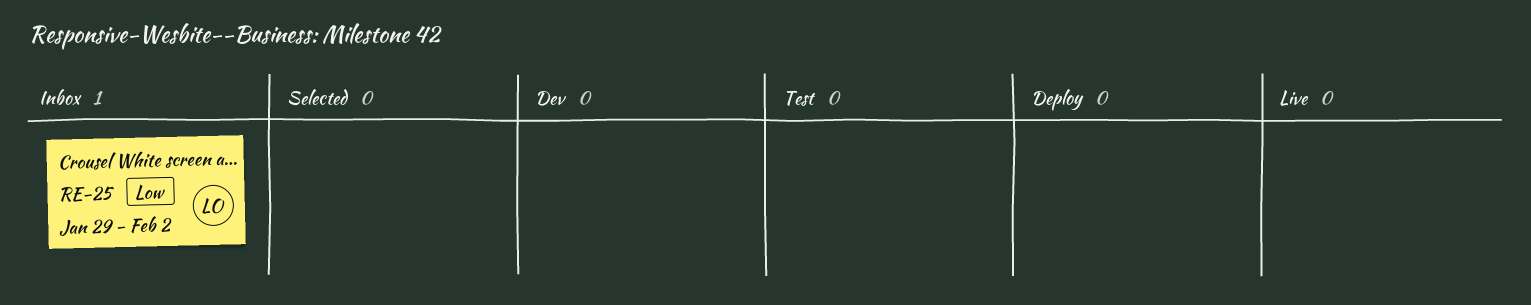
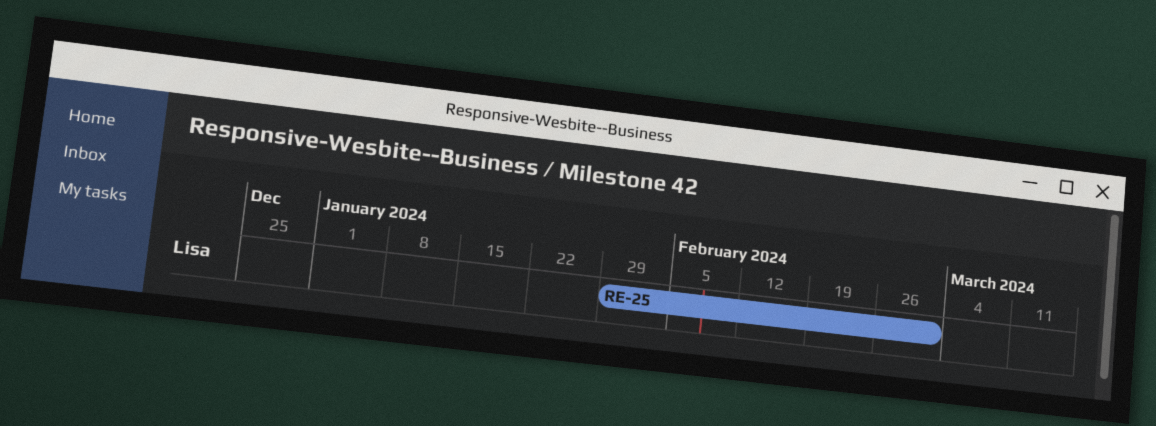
RE-25, due: Feb 2 -> Mar 1

